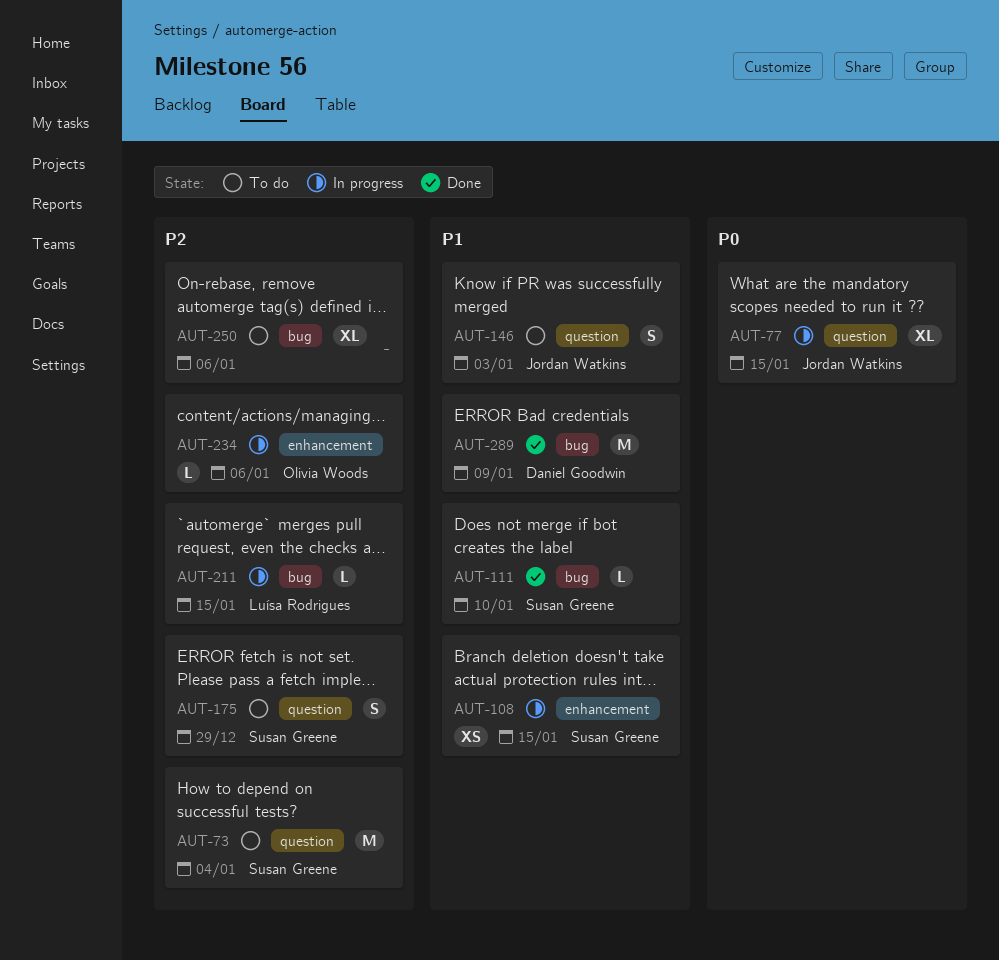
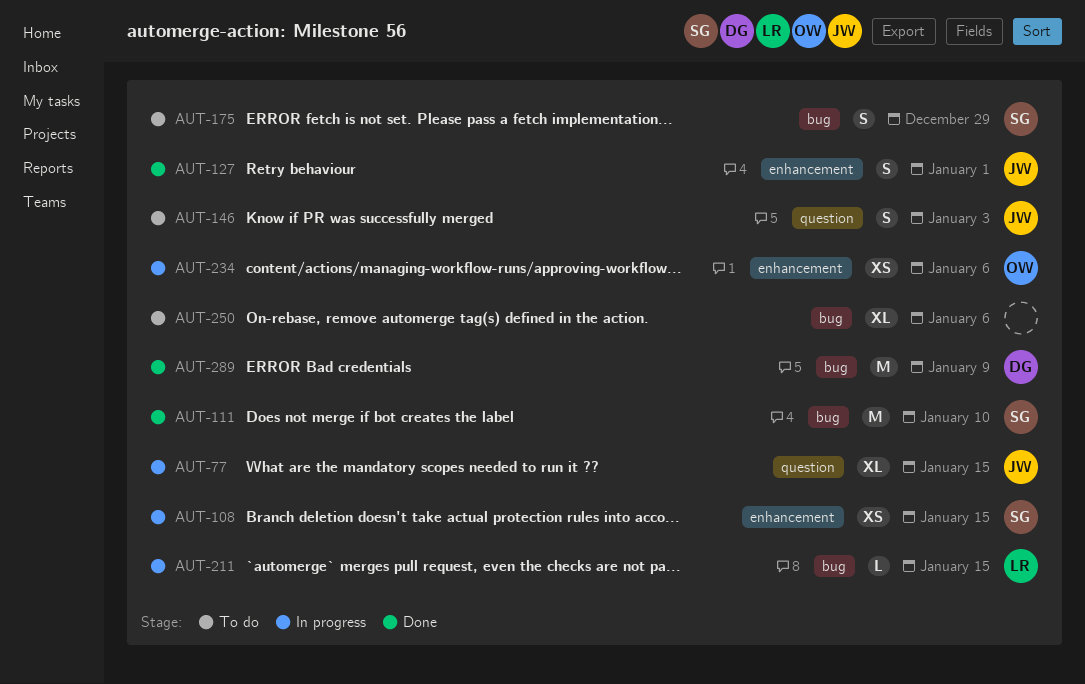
AUT-73: present -> none
AUT-111, estimate: L -> M
AUT-127: none -> present
AUT-175, label: question -> bug
AUT-234, estimate: L -> XS

